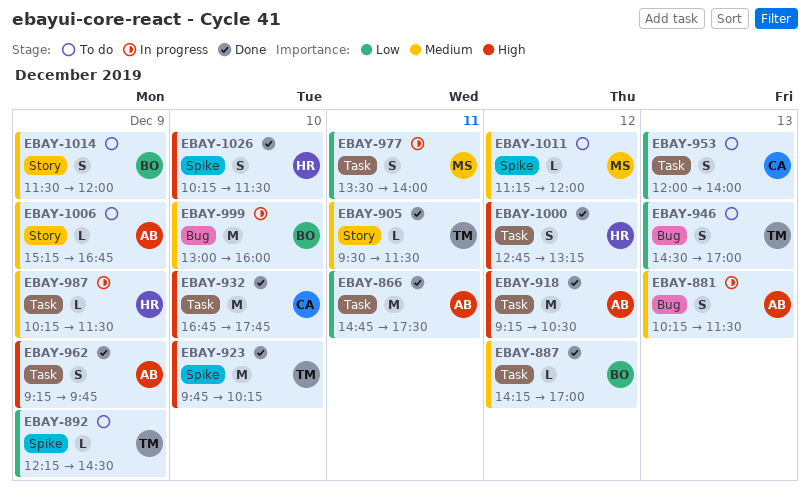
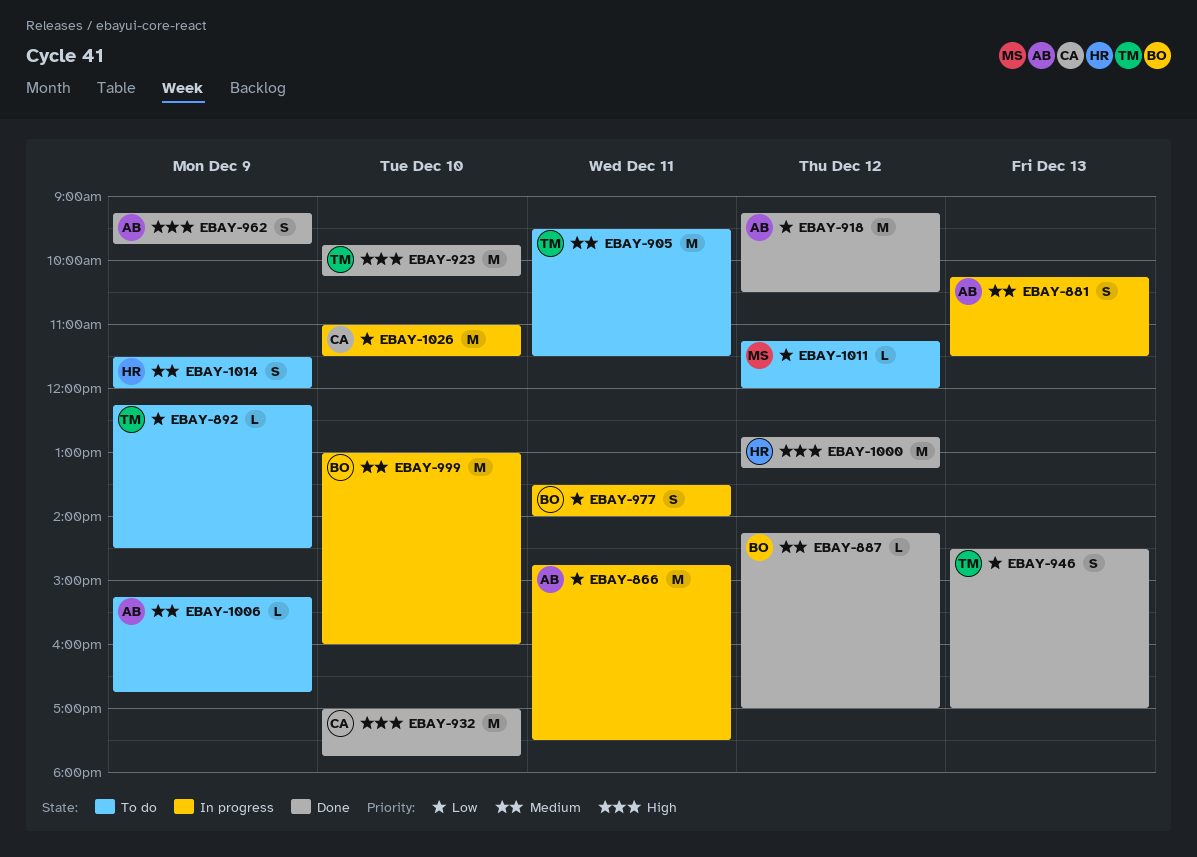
EBAY-866, status: Done -> In progress
EBAY-905, status: Done -> To do
EBAY-905, estimate: L -> M
EBAY-918, priority: High -> Low
EBAY-932, begins: 16:45 -> 17:00
EBAY-946, status: To do -> Done
EBAY-953: present -> none
EBAY-977, owner: MS -> BO
EBAY-987: present -> none
EBAY-1000, estimate: S -> M
EBAY-1011, priority: Medium -> Low
EBAY-1014, owner: BO -> HR
EBAY-1026, status: Done -> In progress
EBAY-1026, owner: HR -> CA
EBAY-1026, priority: High -> Low
EBAY-1026, estimate: S -> M
EBAY-1026, begins: 10:15 -> 11:00

